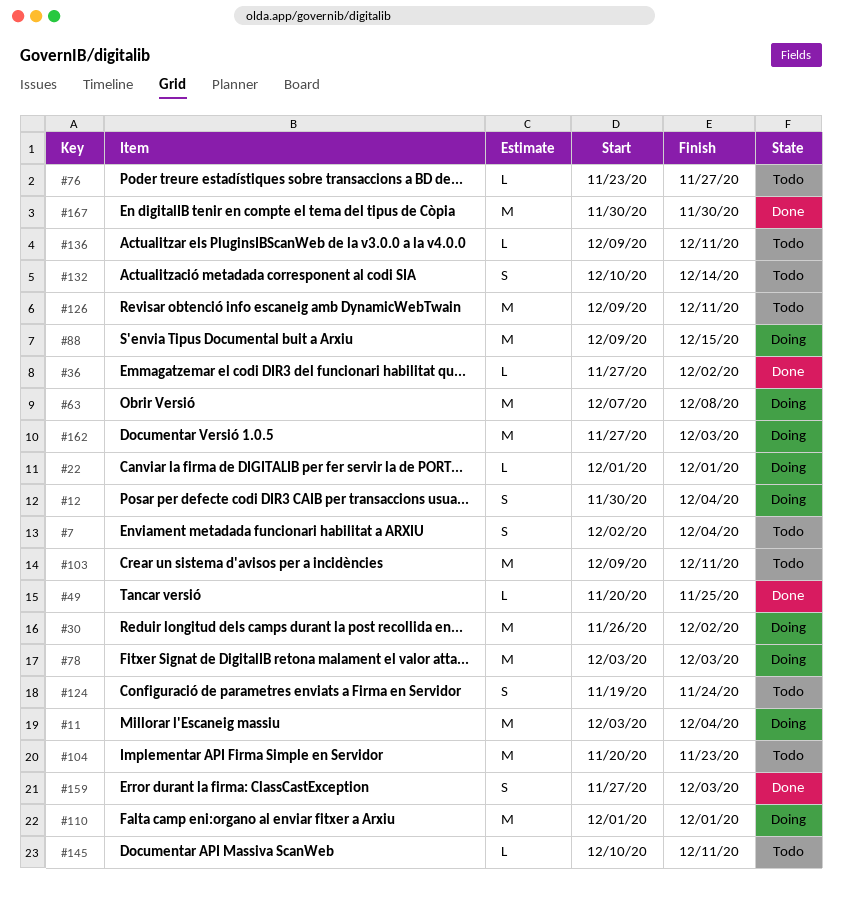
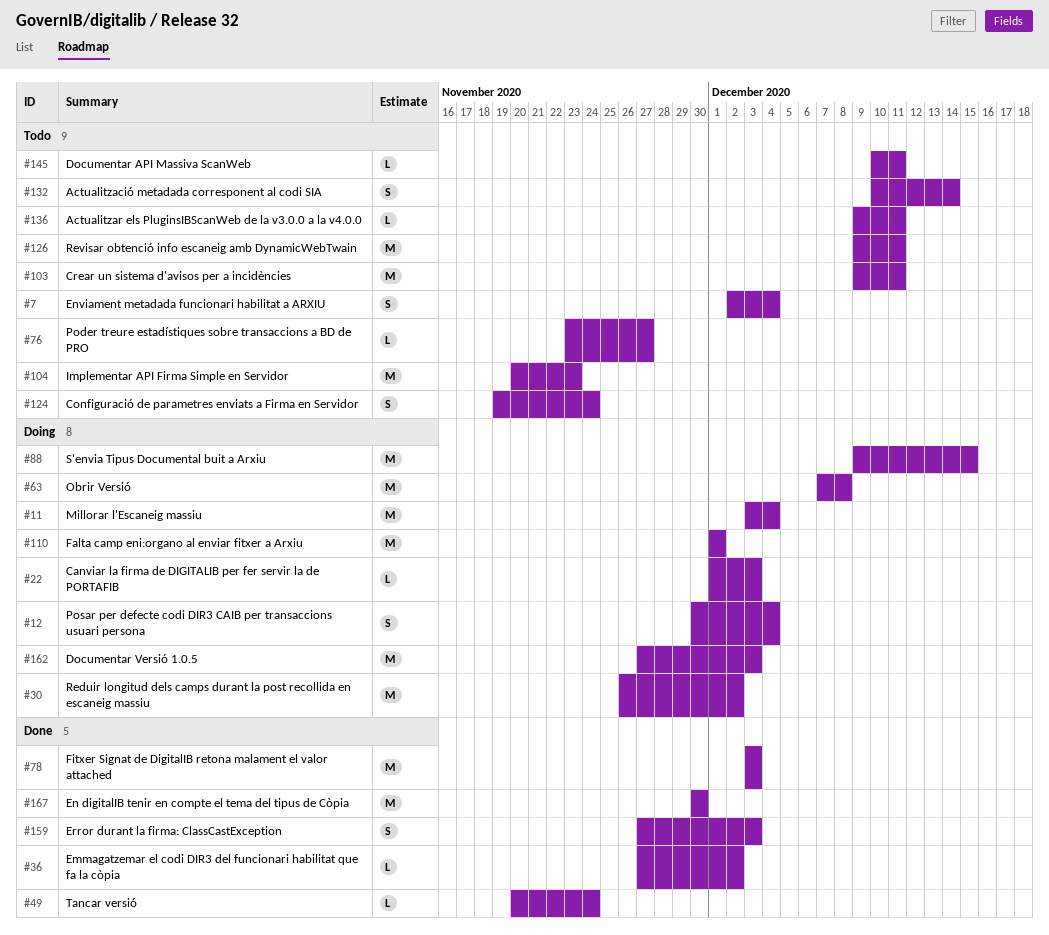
#22, due: Dec 1 -> Dec 3
#49, due: Nov 25 -> Nov 24
#78, status: Doing -> Done

